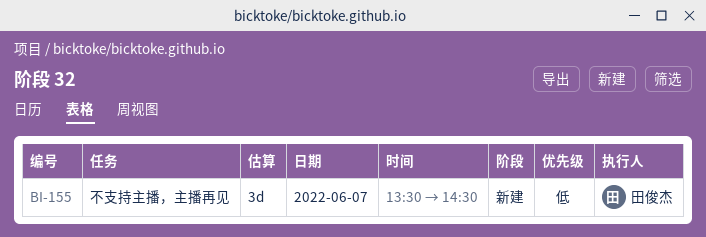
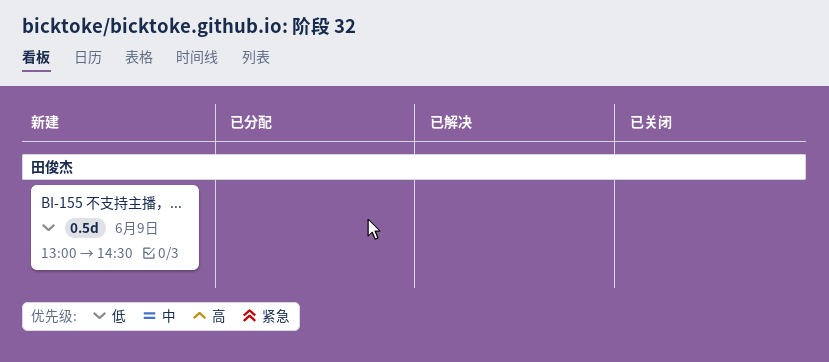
BI-155, estimate: 3d -> 0.5d
BI-155, day: Jun 7 -> Jun 9
BI-155, begins: 13:30 -> 13:00

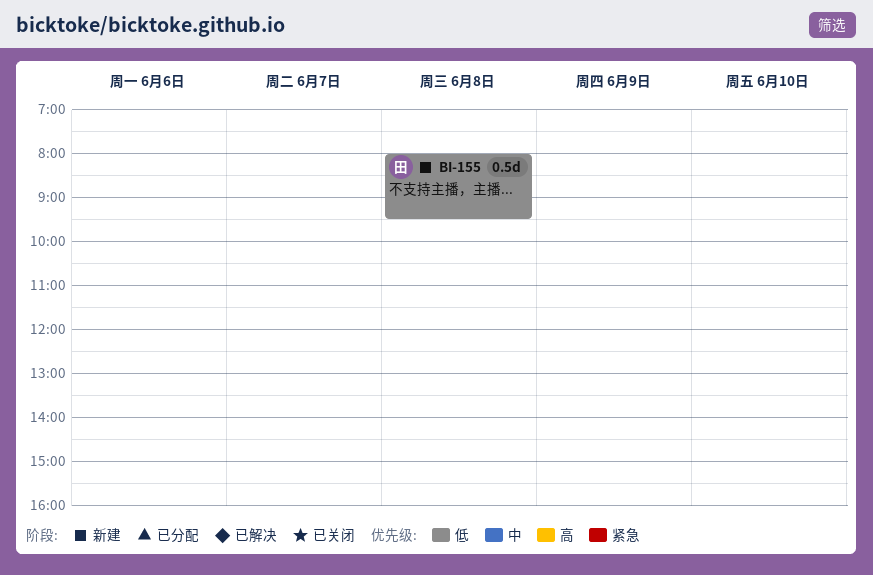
BI-155, day: Jun 9 -> Jun 8
BI-155, begins: 13:00 -> 08:00
BI-155, ends: 14:30 -> 09:30

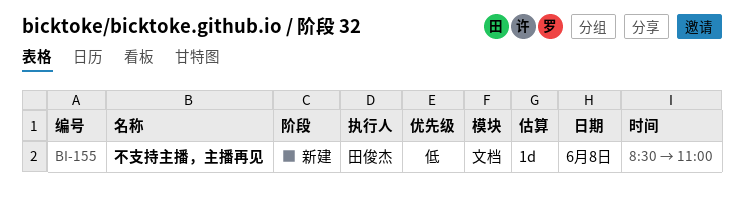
BI-155, estimate: 0.5d -> 1d
BI-155, begins: 08:00 -> 08:30
BI-155, ends: 09:30 -> 11:00

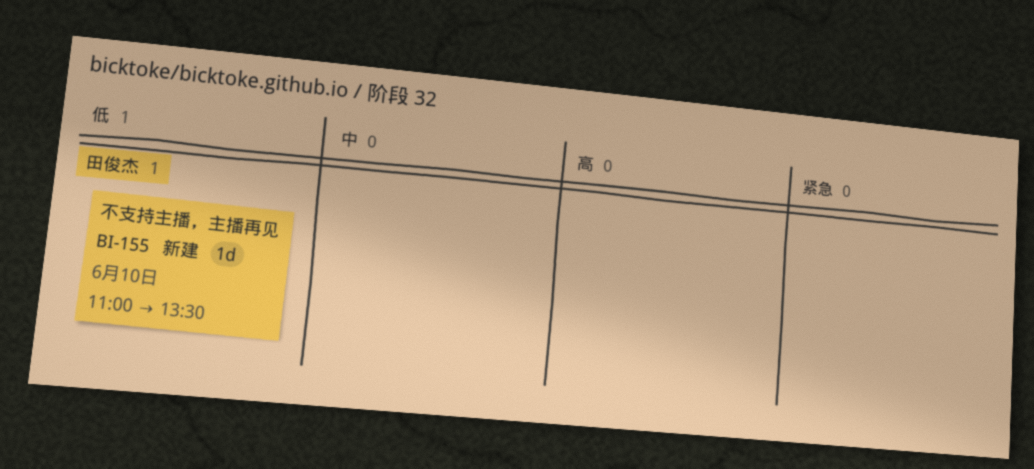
BI-155, day: Jun 8 -> Jun 10
BI-155, begins: 08:30 -> 11:00
BI-155, ends: 11:00 -> 13:30

